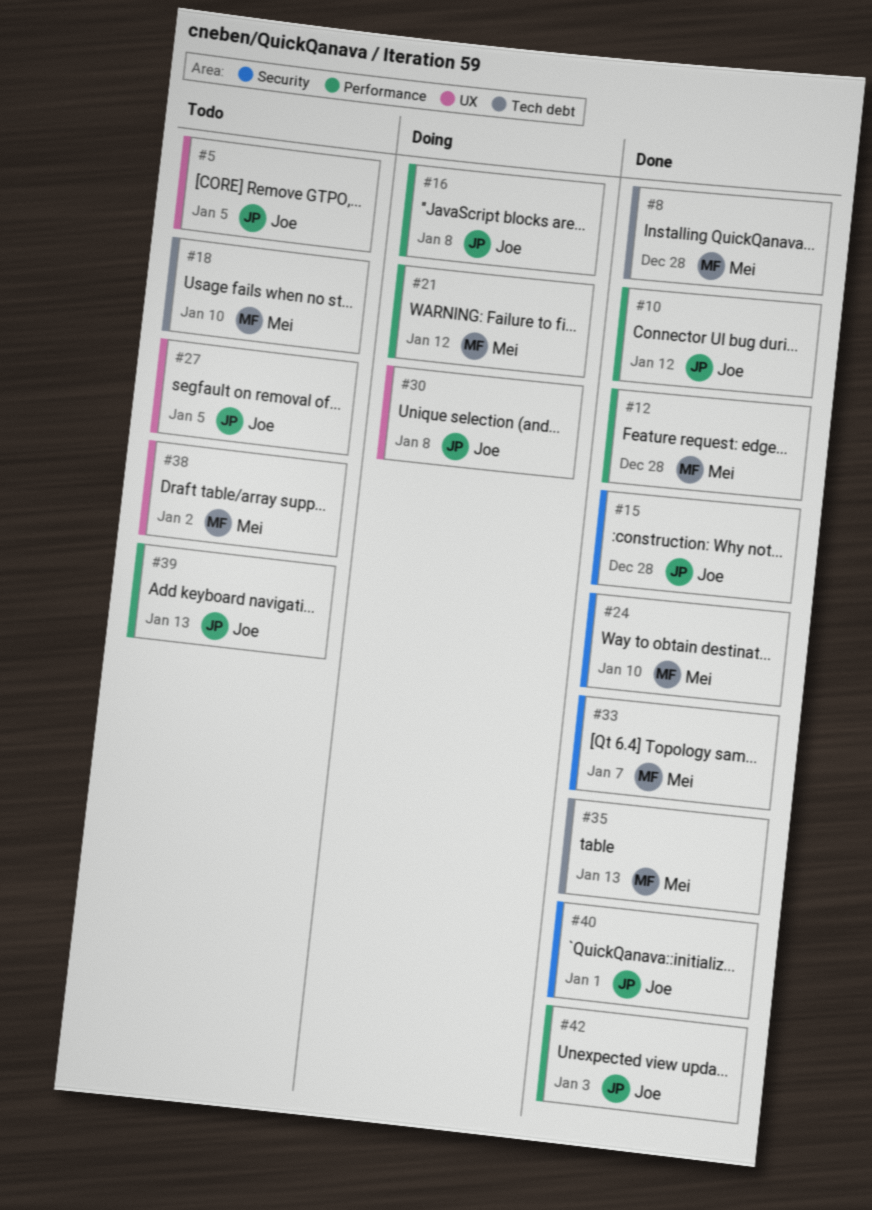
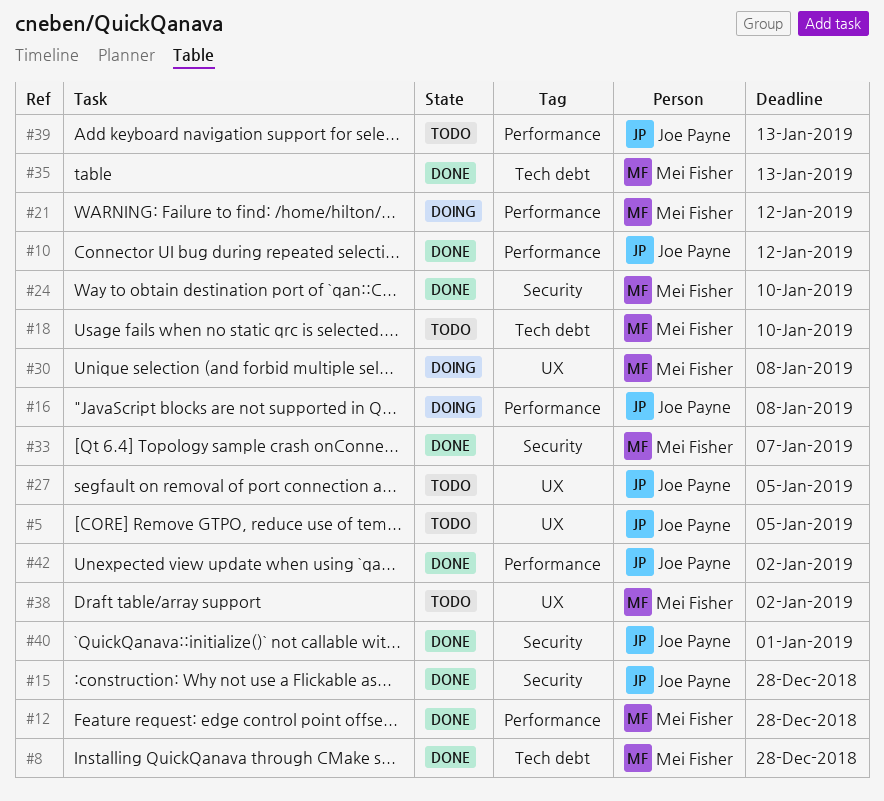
#30, owner: Joe Payne -> Mei Fisher
#42, due: Jan 3 -> Jan 2

